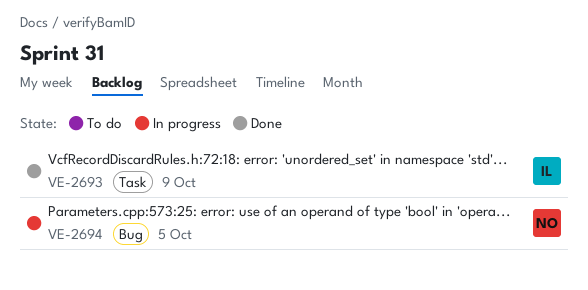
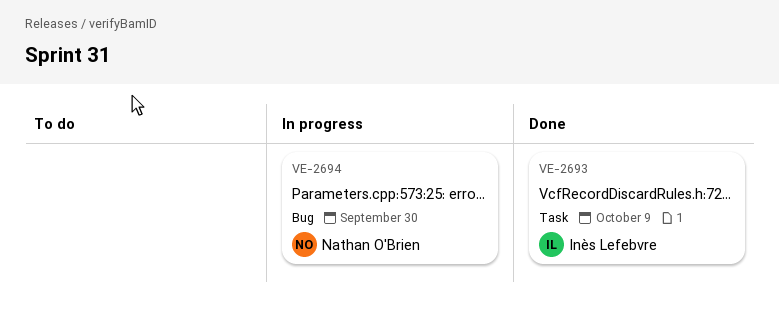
VE-2694, due: Oct 5 -> Sep 30

